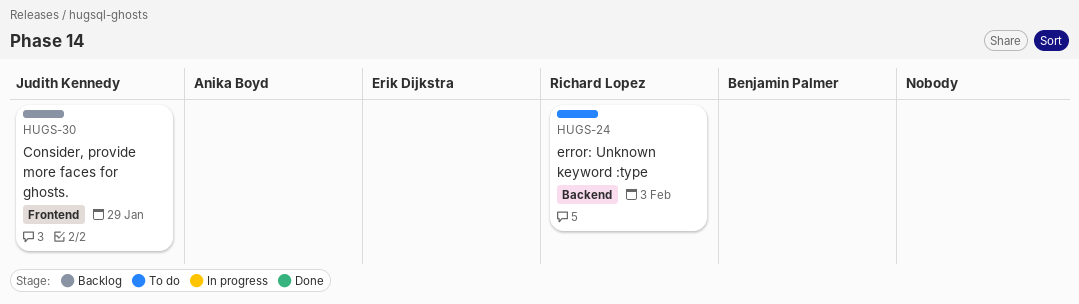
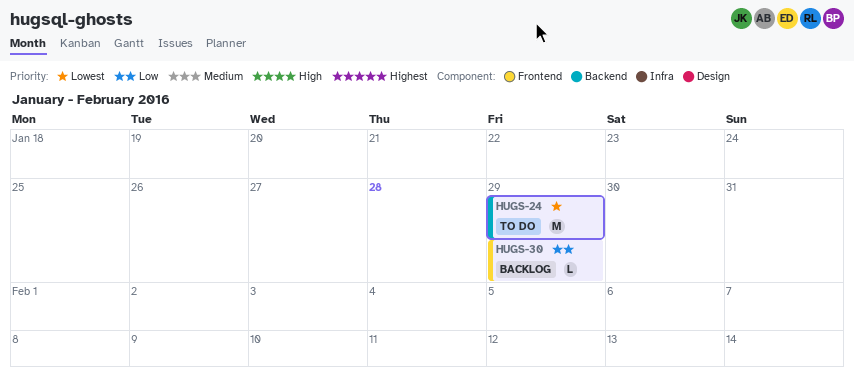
HUGS-24, due: Feb 3 -> Jan 29

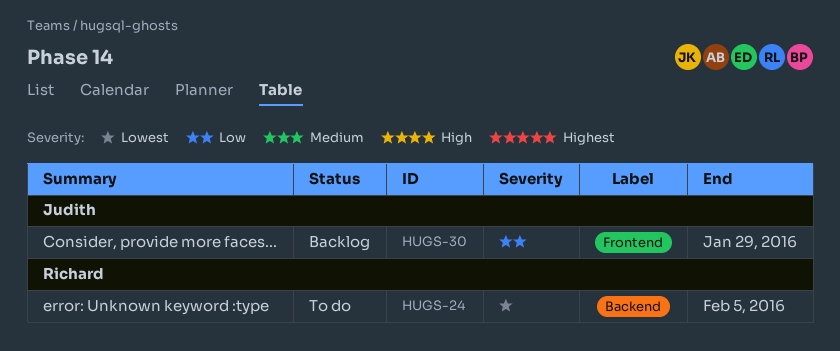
HUGS-24, due: Jan 29 -> Feb 5

